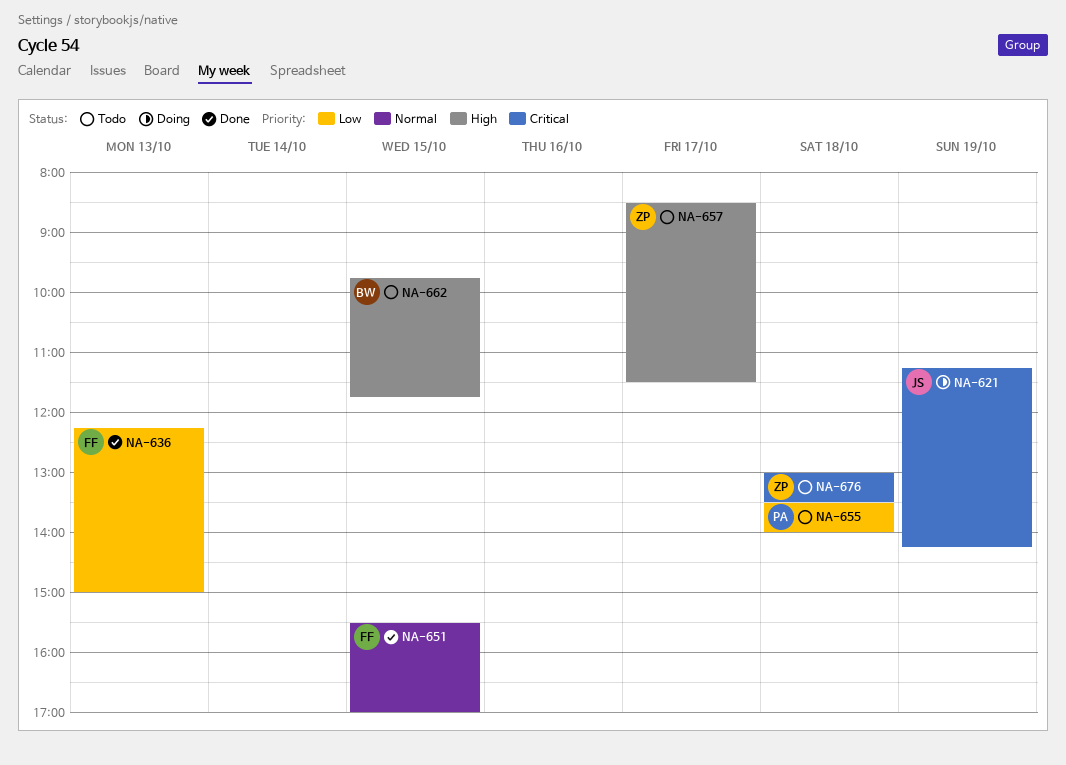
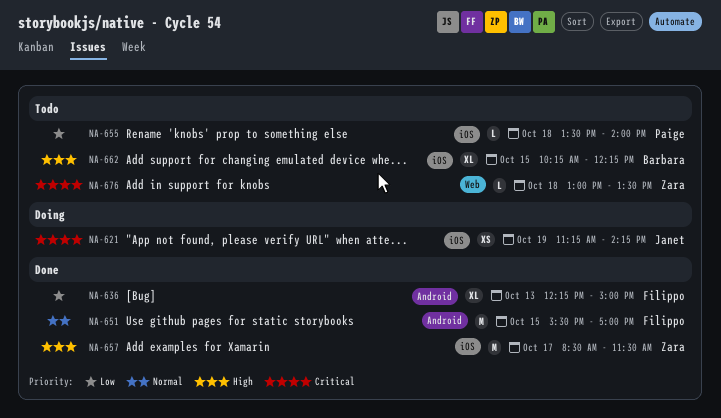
NA-657, status: Todo -> Done
NA-662, begins: 09:45 -> 10:15
NA-662, ends: 11:45 -> 12:15

